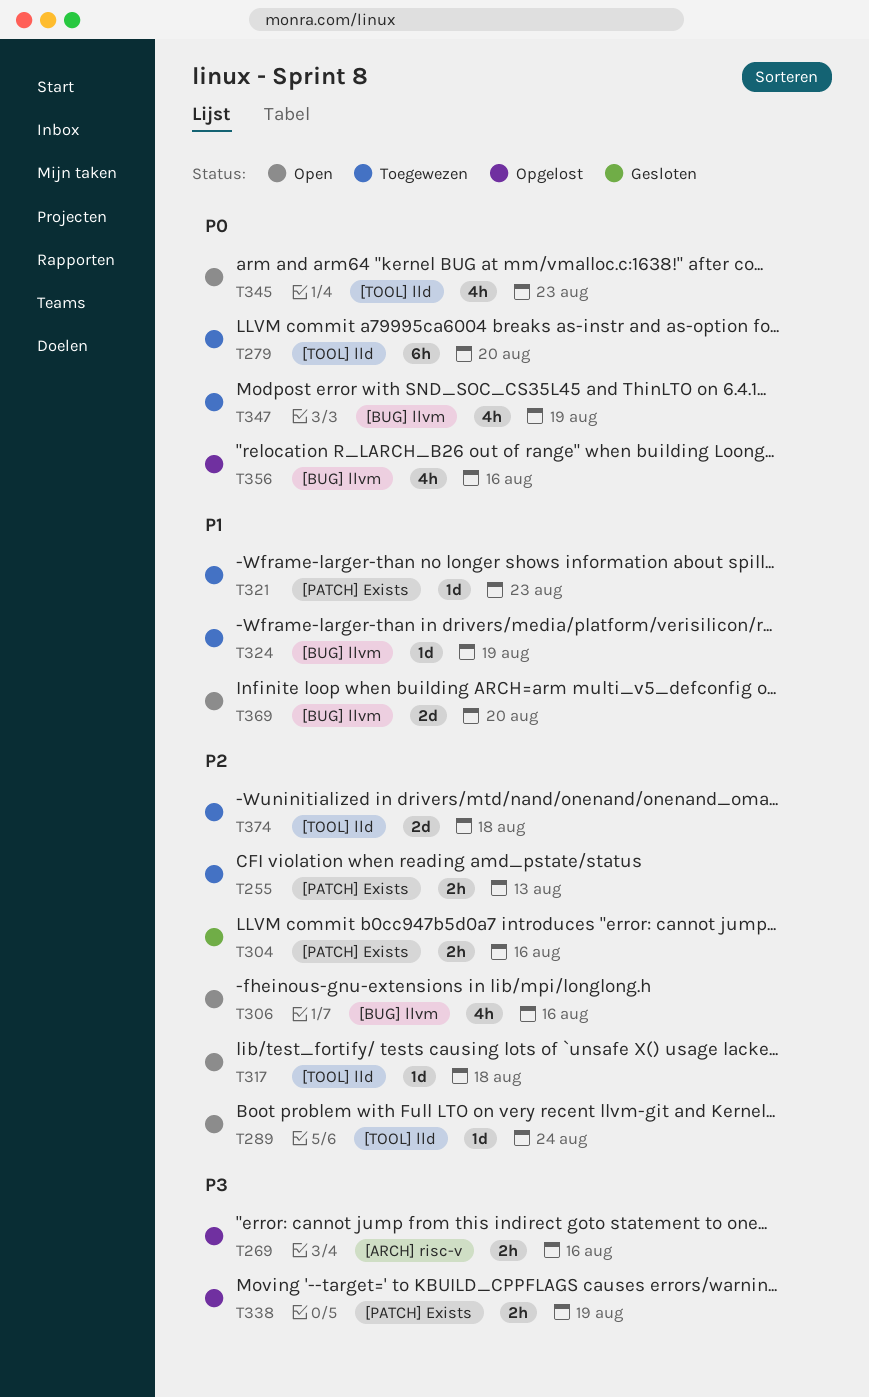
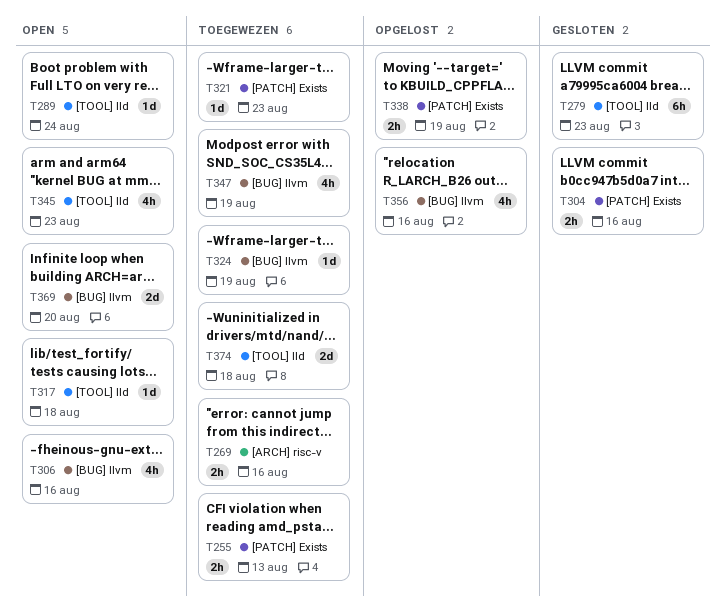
T269, status: Opgelost -> Toegewezen
T279, status: Toegewezen -> Gesloten
T279, due: Aug 20 -> Aug 23

